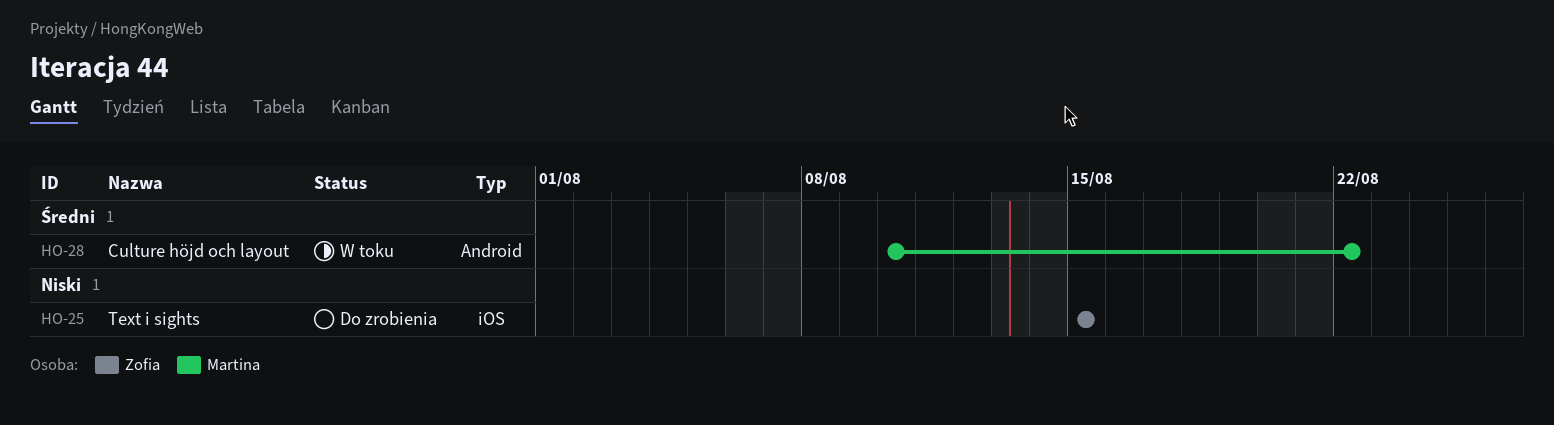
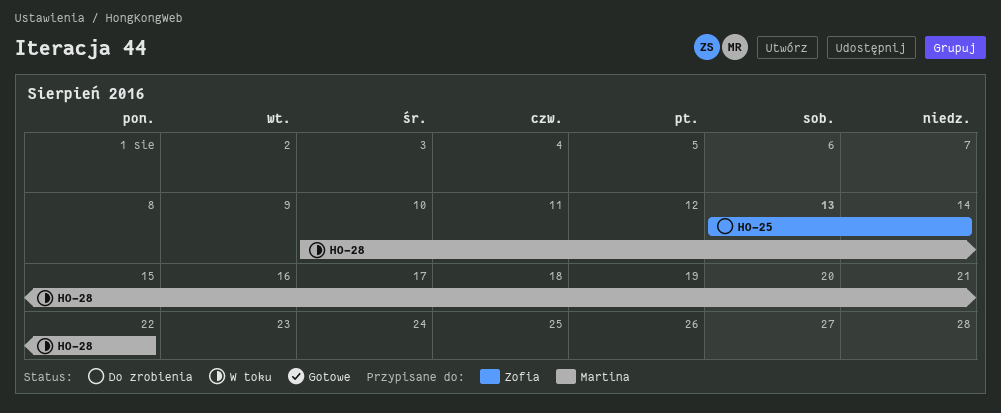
HO-25, start: Aug 15 -> Aug 13
HO-25, due: Aug 15 -> Aug 14

